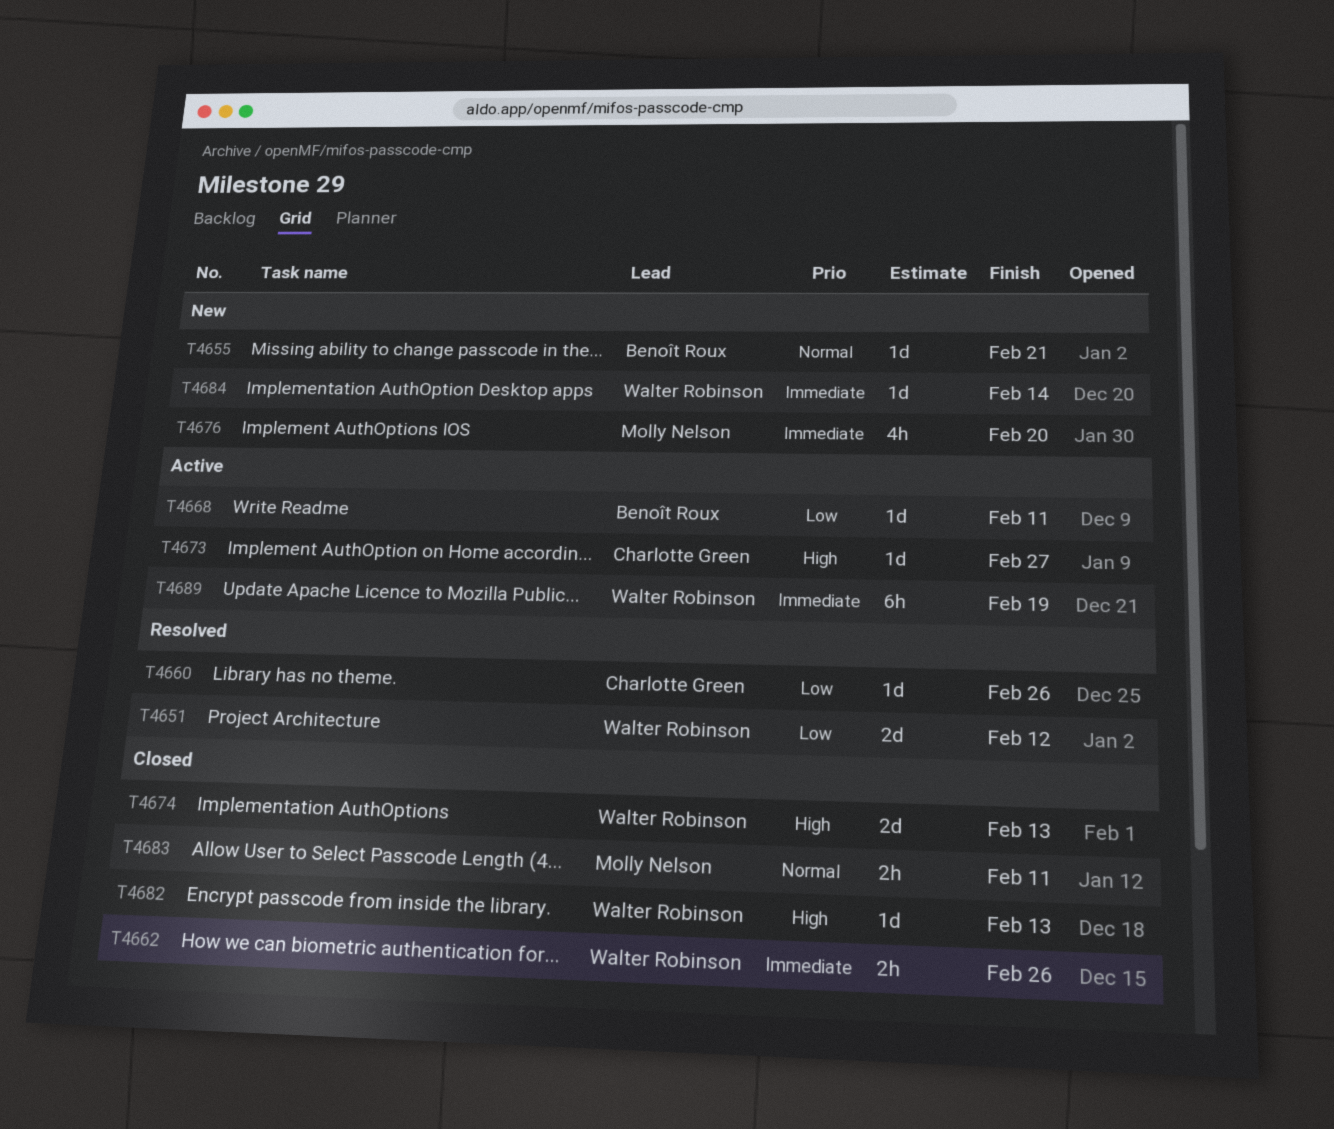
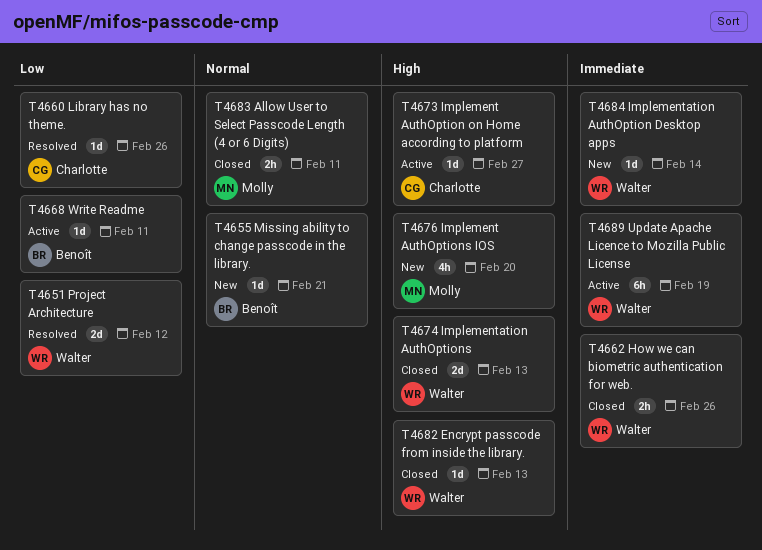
T4676, priority: Immediate -> High

